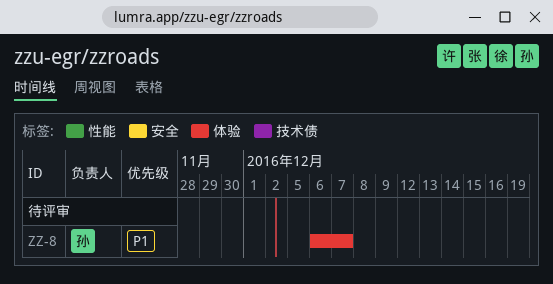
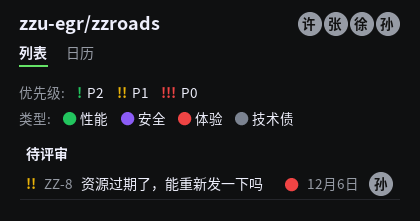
ZZ-8, due: Dec 7 -> Dec 6

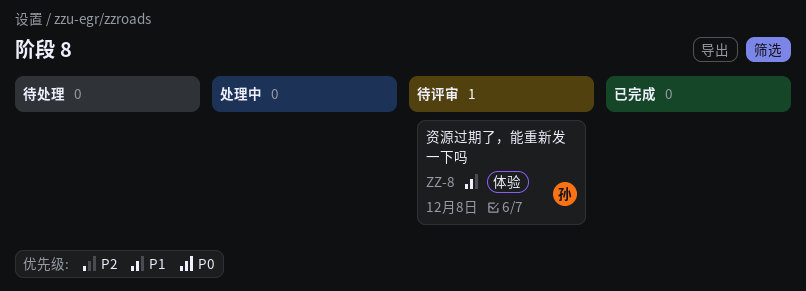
ZZ-8, due: Dec 6 -> Dec 8

